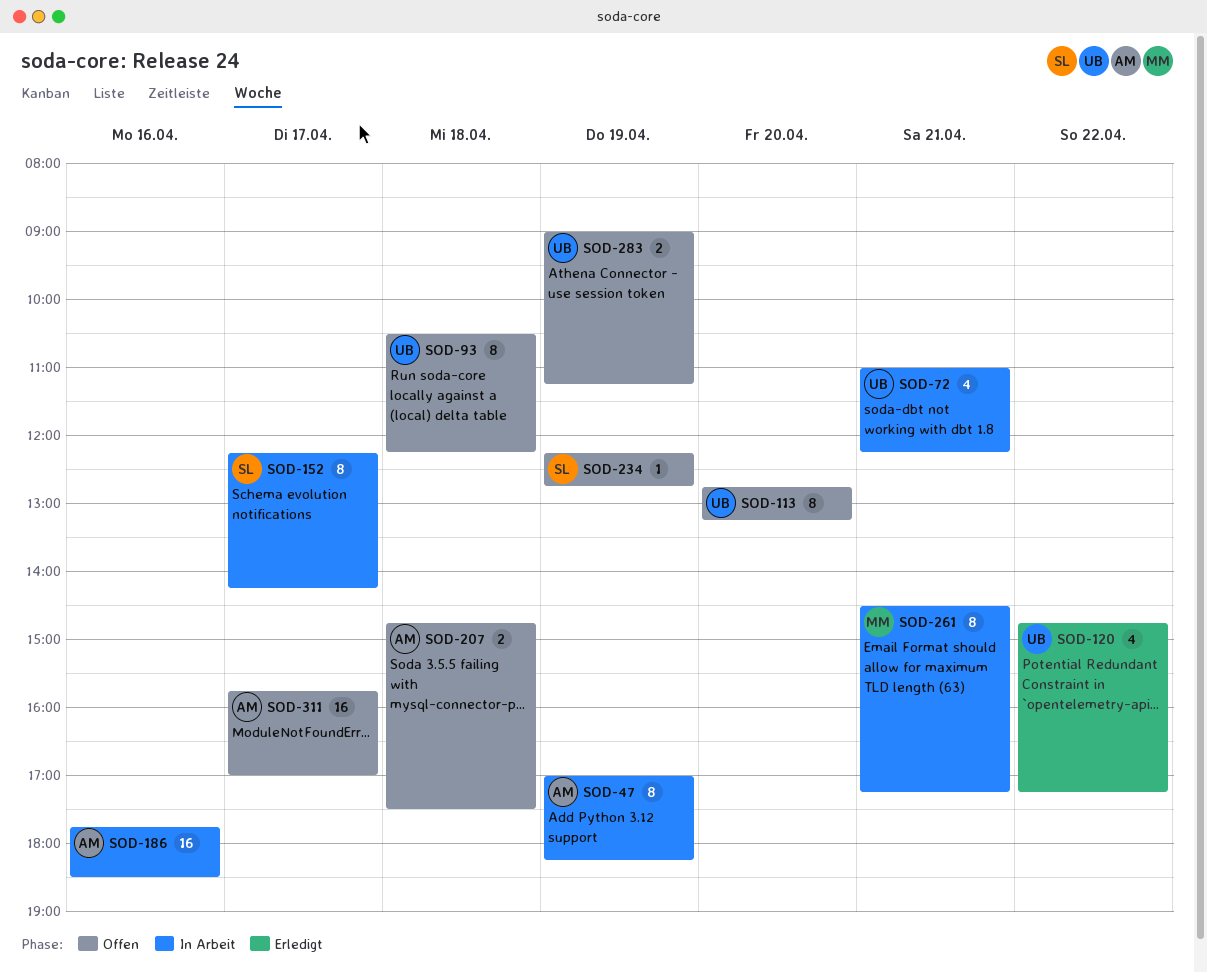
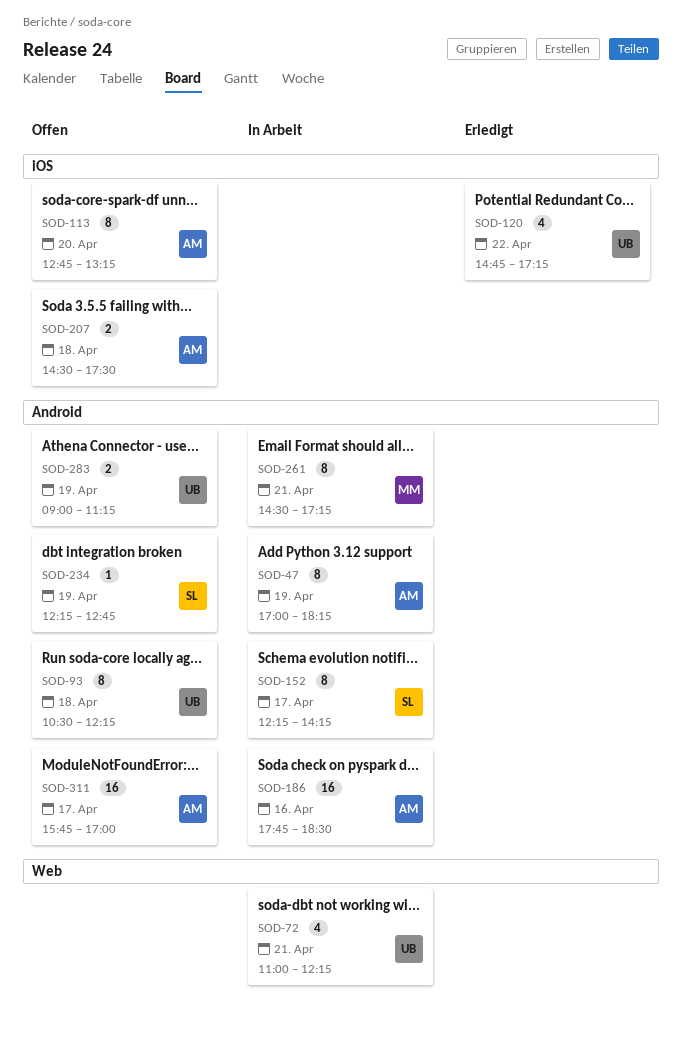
SOD-113, owner: UB -> AM
SOD-207, begins: 14:45 -> 14:30

